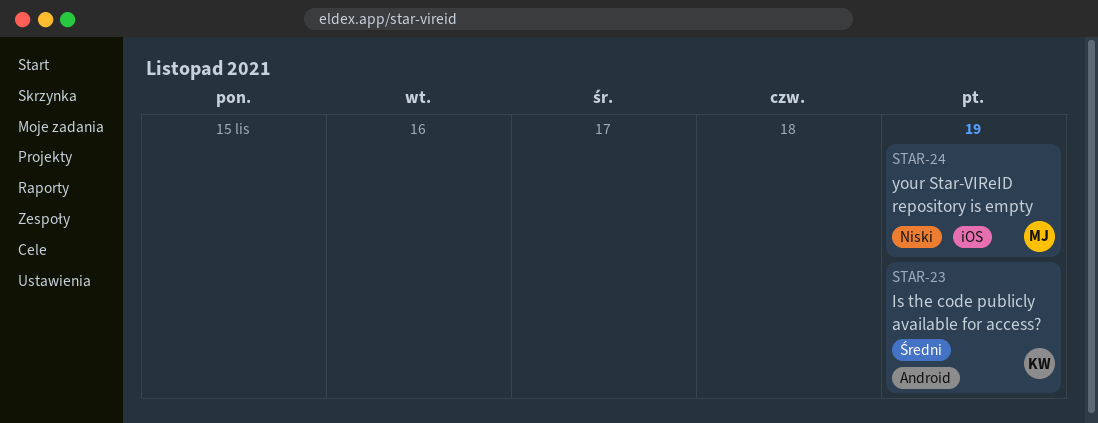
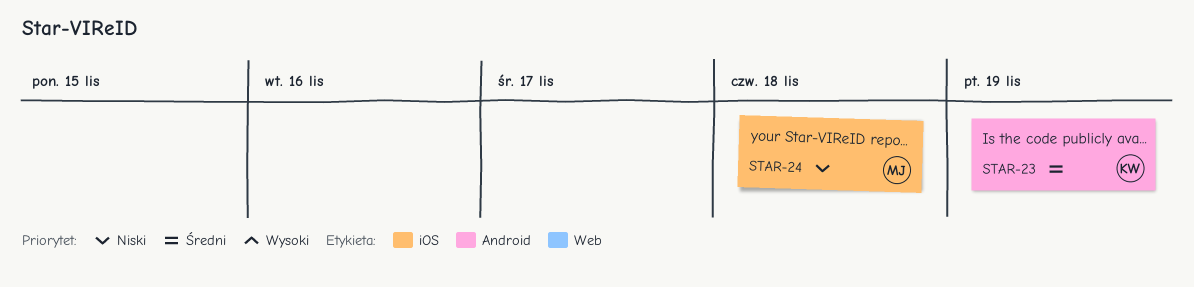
STAR-24, due: Nov 19 -> Nov 18

